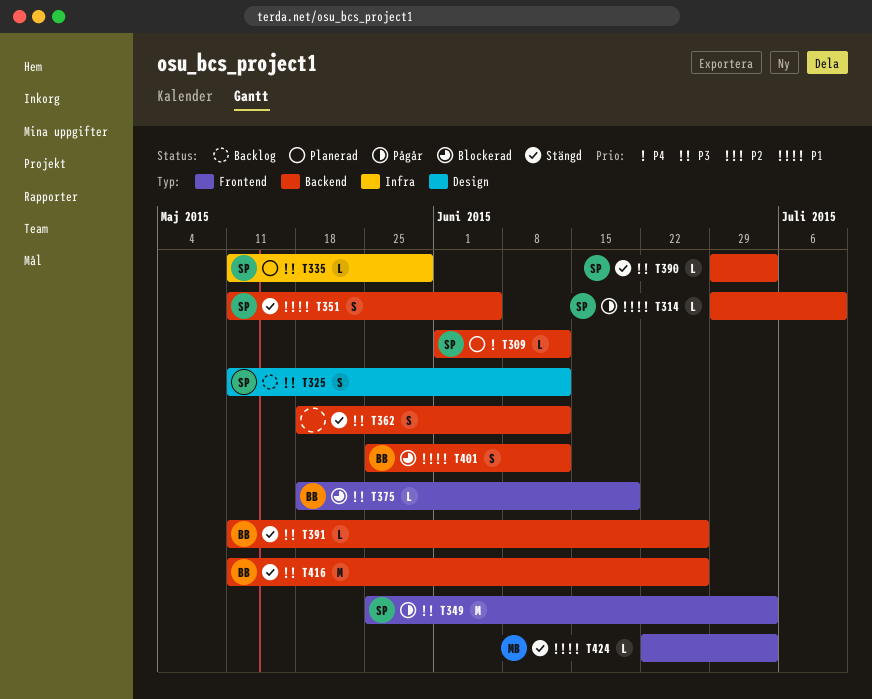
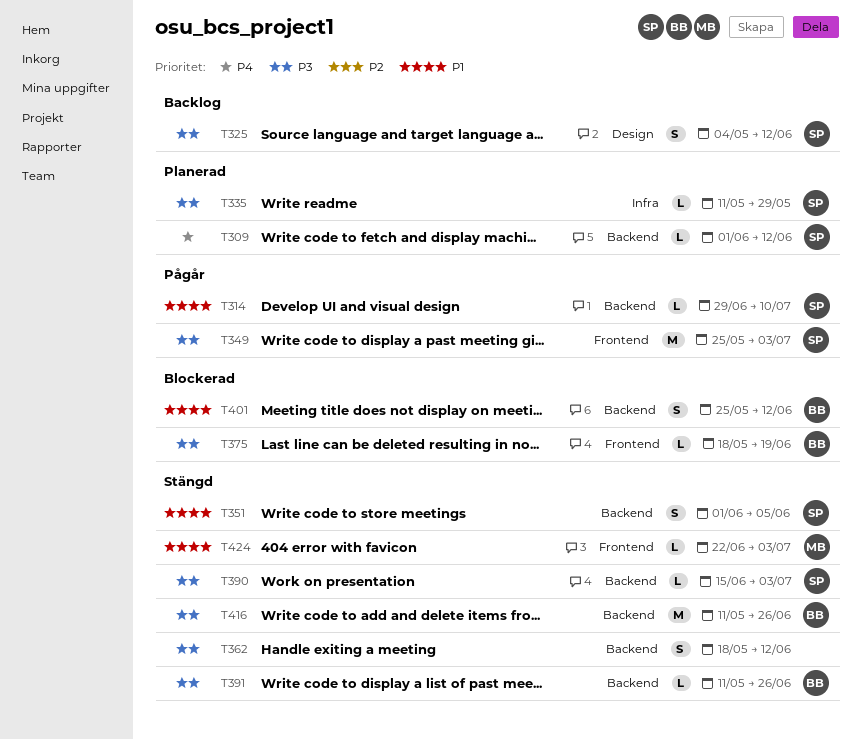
T325, start: May 11 -> May 4
T351, start: May 11 -> Jun 1
T390, start: Jun 29 -> Jun 15

